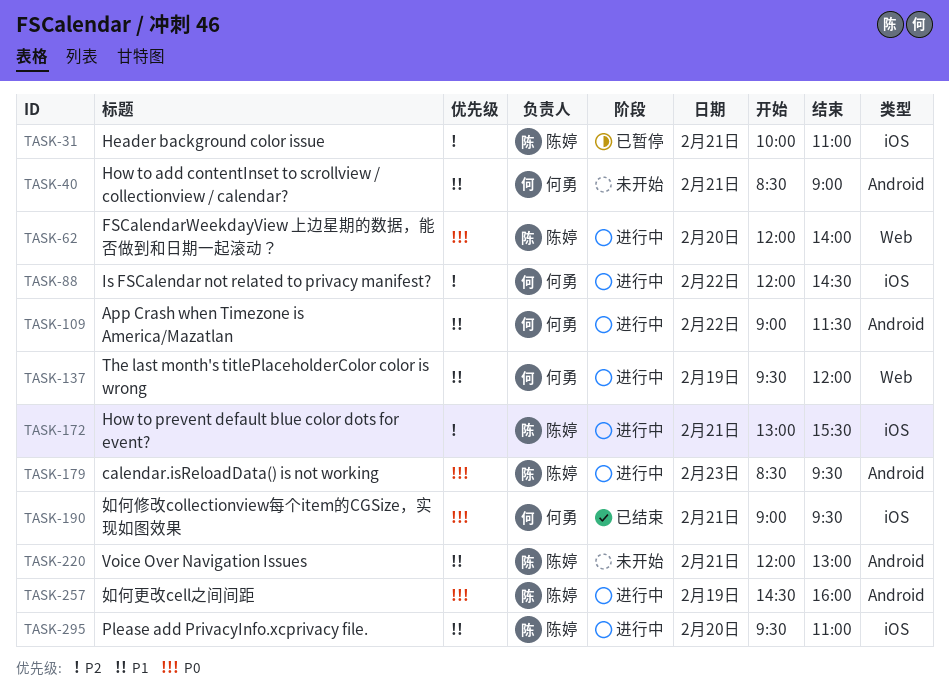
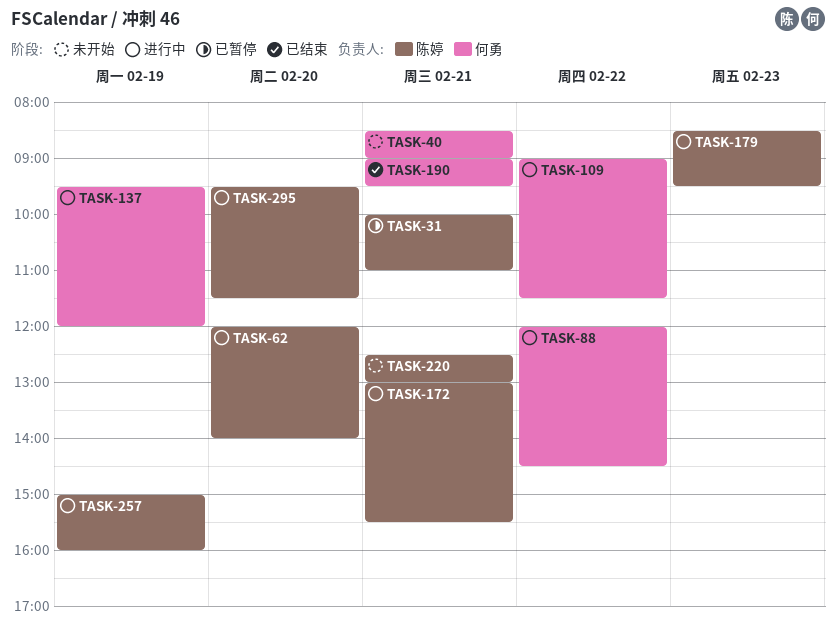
TASK-220, begins: 12:00 -> 12:30
TASK-257, begins: 14:30 -> 15:00
TASK-295, ends: 11:00 -> 11:30

